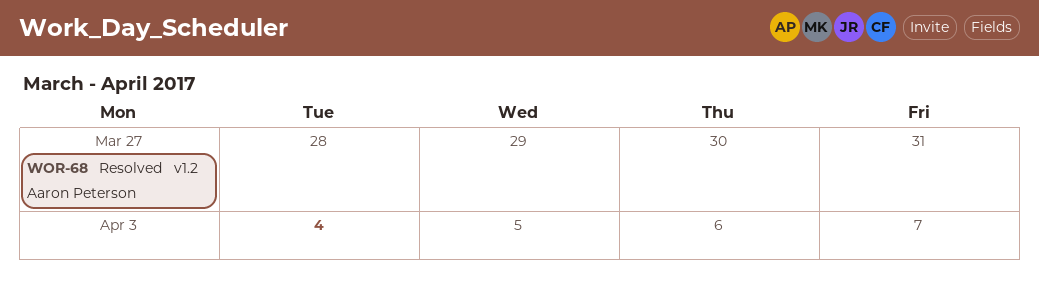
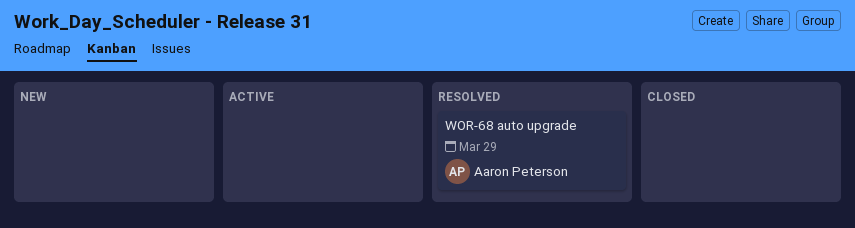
WOR-68, due: Mar 27 -> Mar 29

